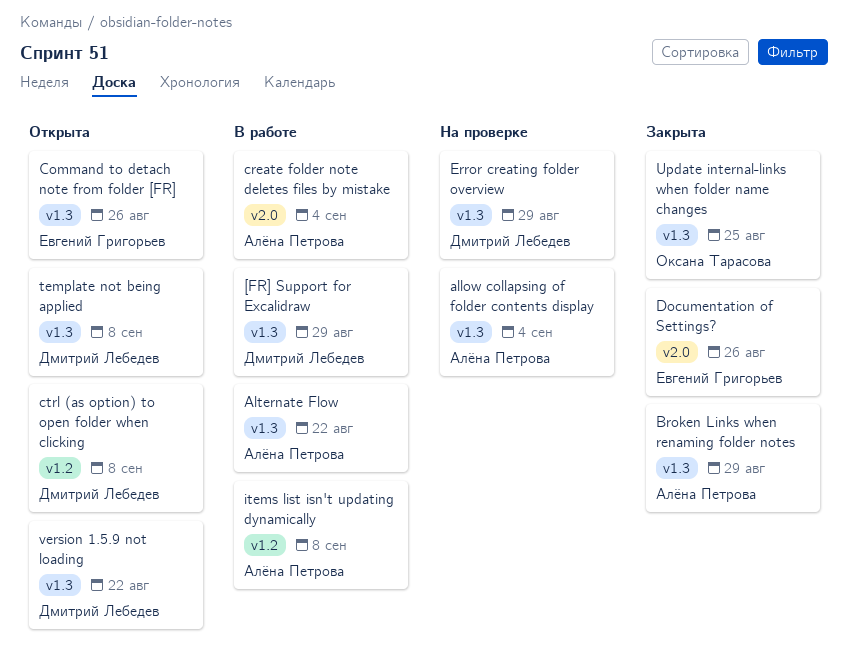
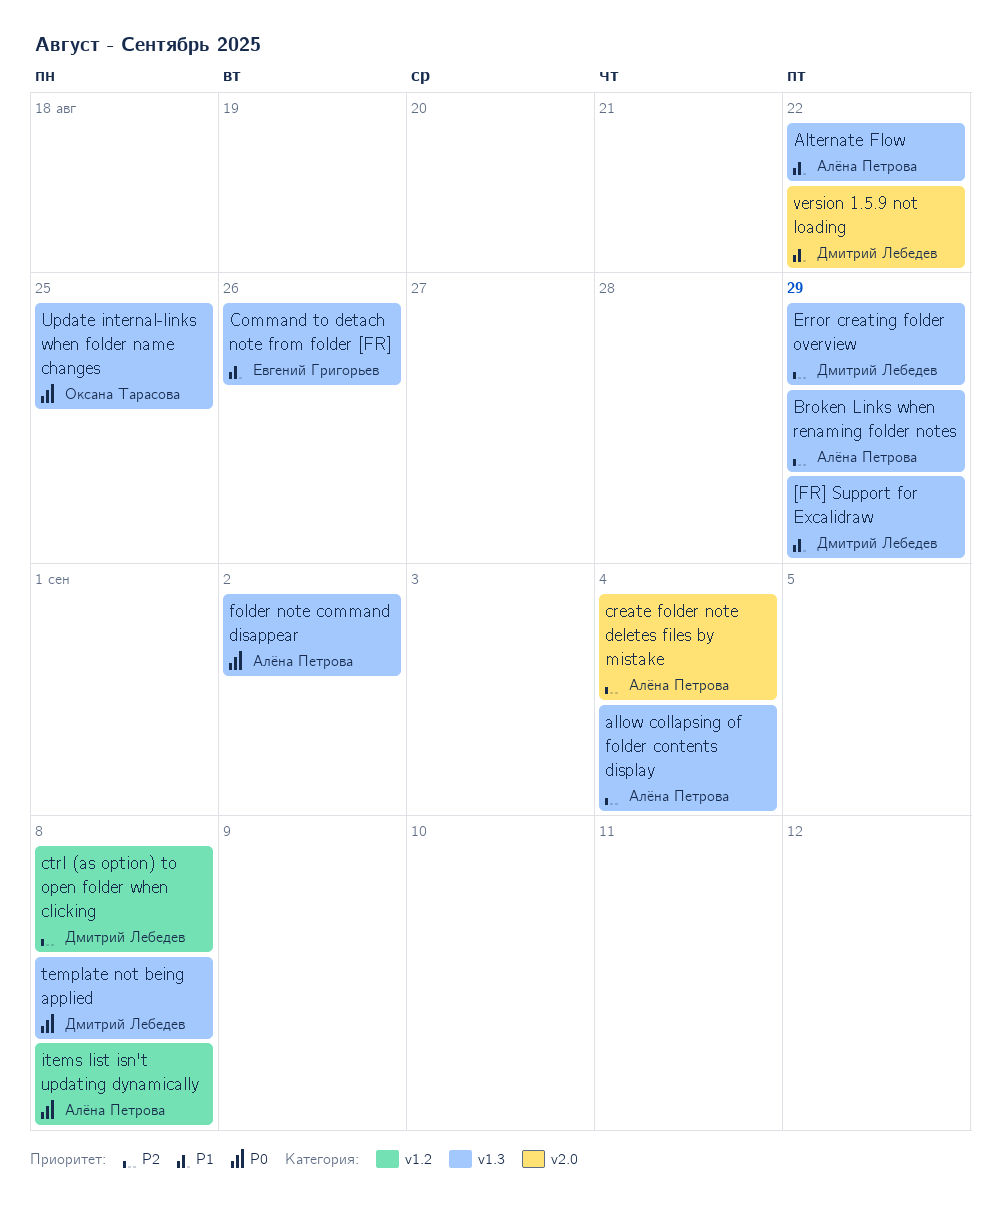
Documentation of Settings?: present -> none
folder note command disappear: none -> present
version 1.5.9 not loading, label: v1.3 -> v2.0

